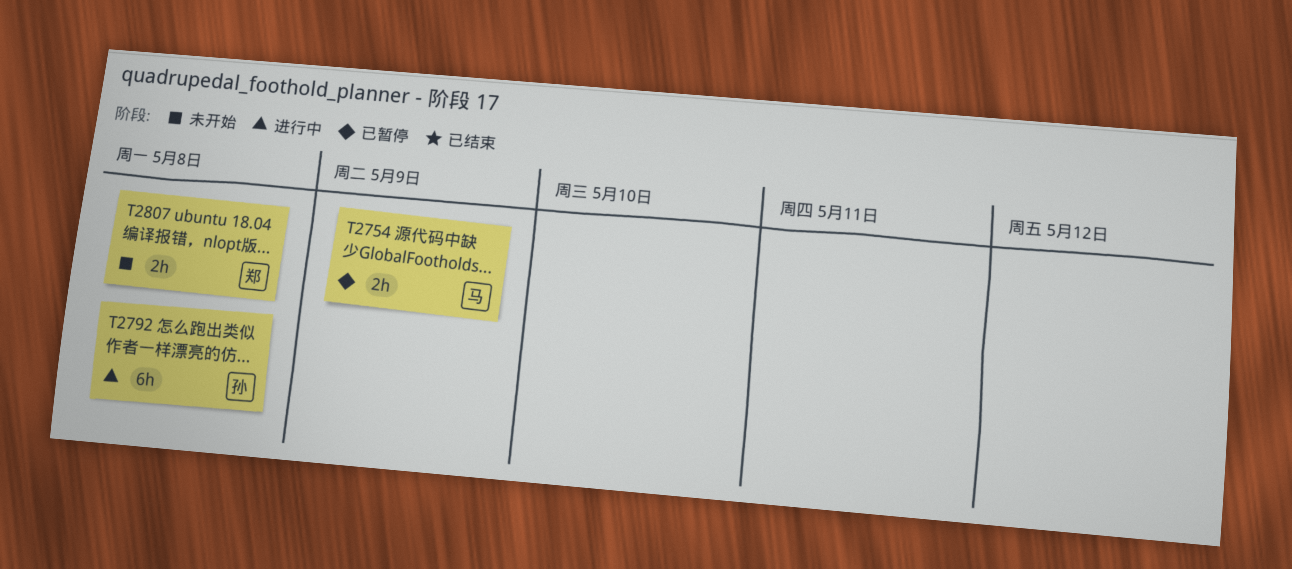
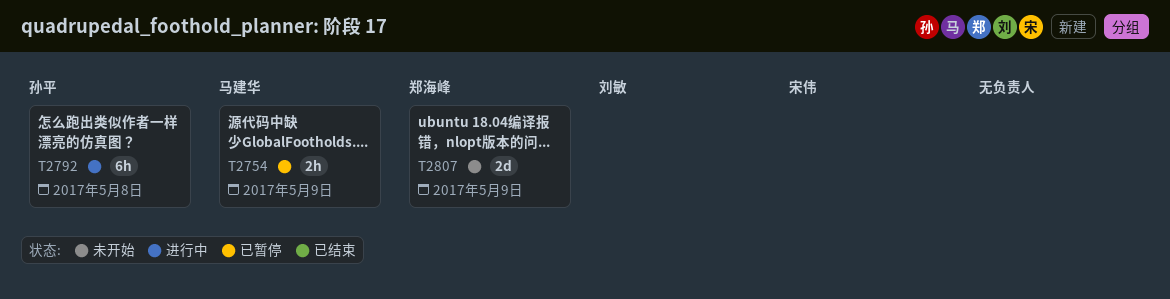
T2807, estimate: 2h -> 2d
T2807, due: May 8 -> May 9

